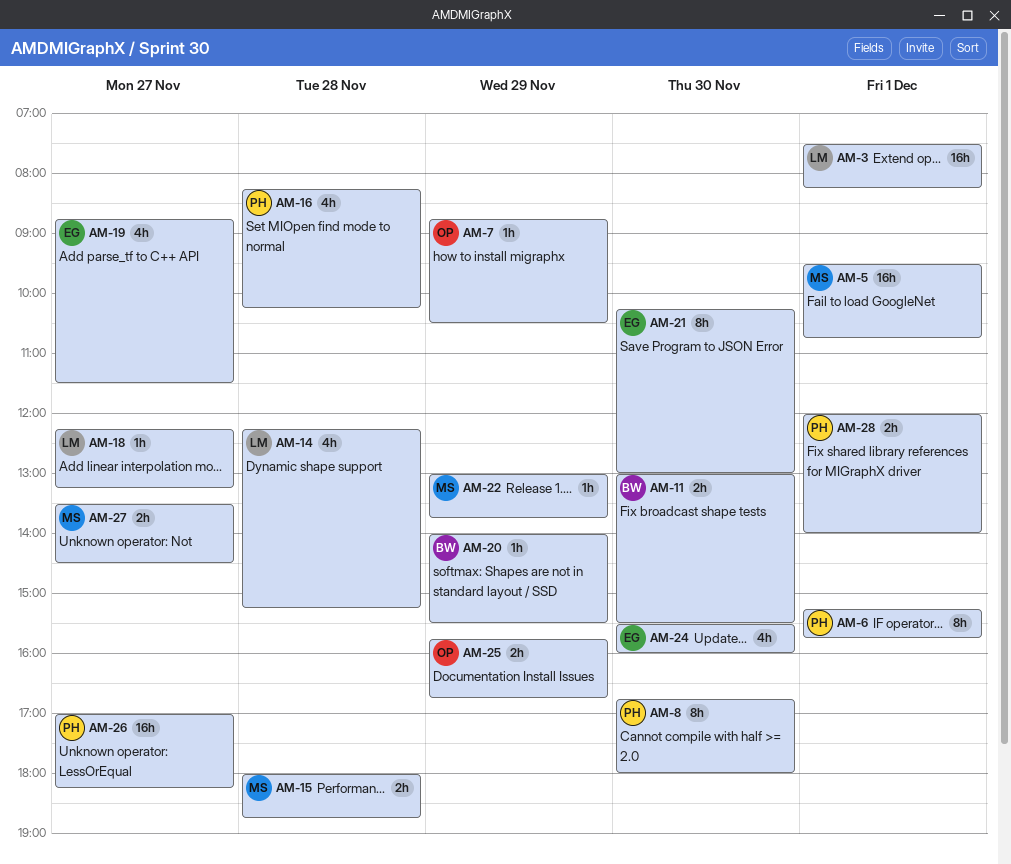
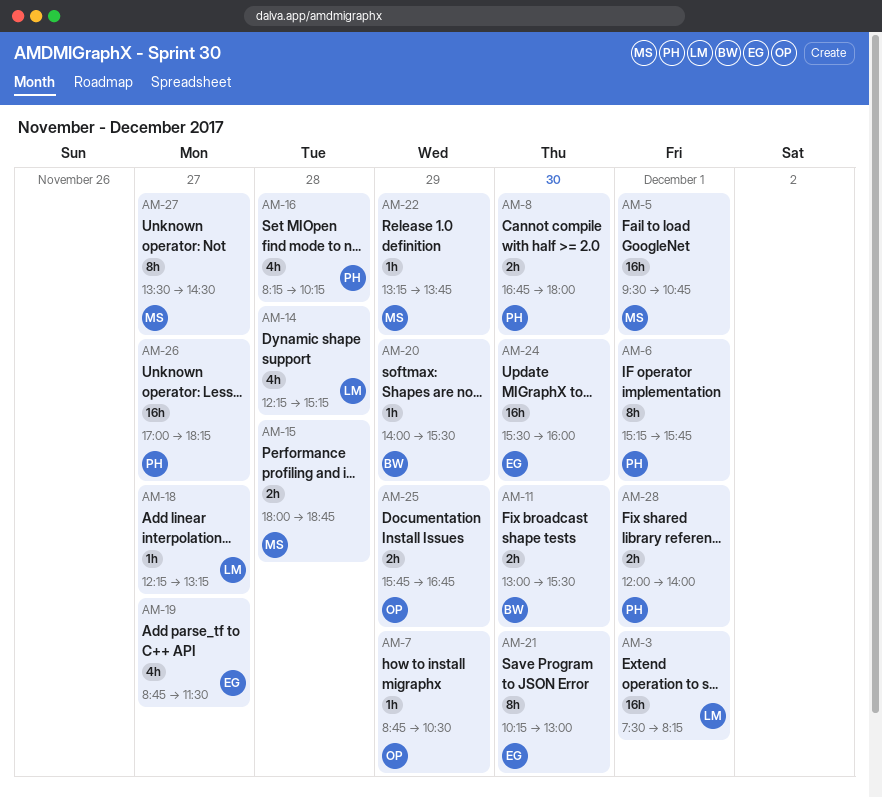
AM-8, estimate: 8h -> 2h
AM-22, begins: 13:00 -> 13:15
AM-24, estimate: 4h -> 16h
AM-27, estimate: 2h -> 8h

